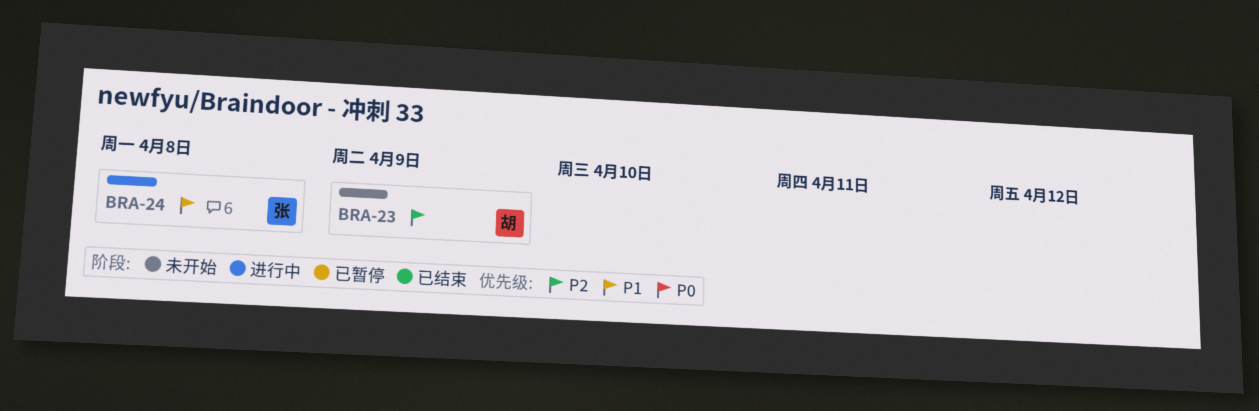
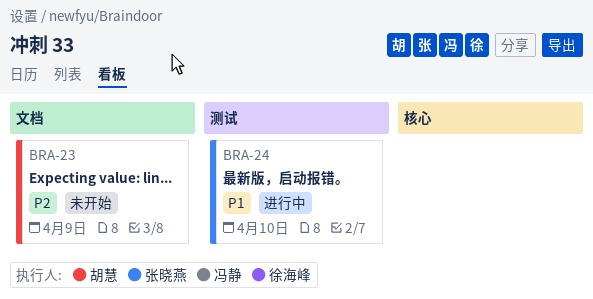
BRA-24, due: Apr 8 -> Apr 10

